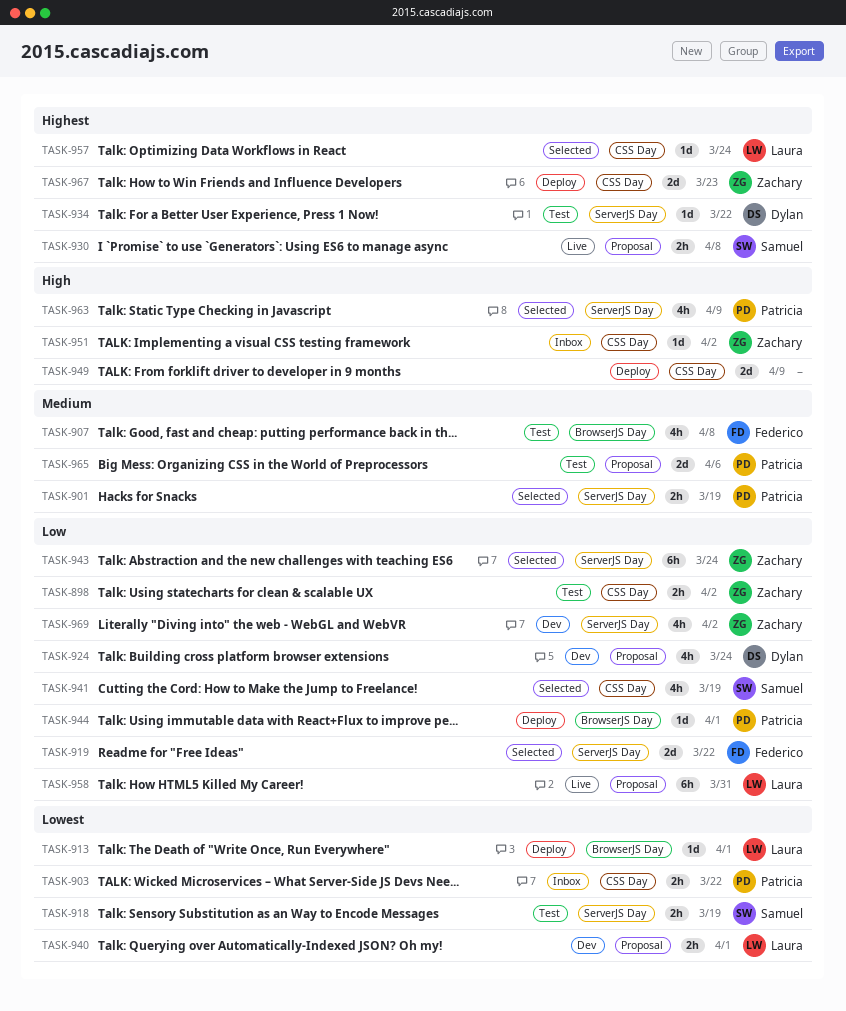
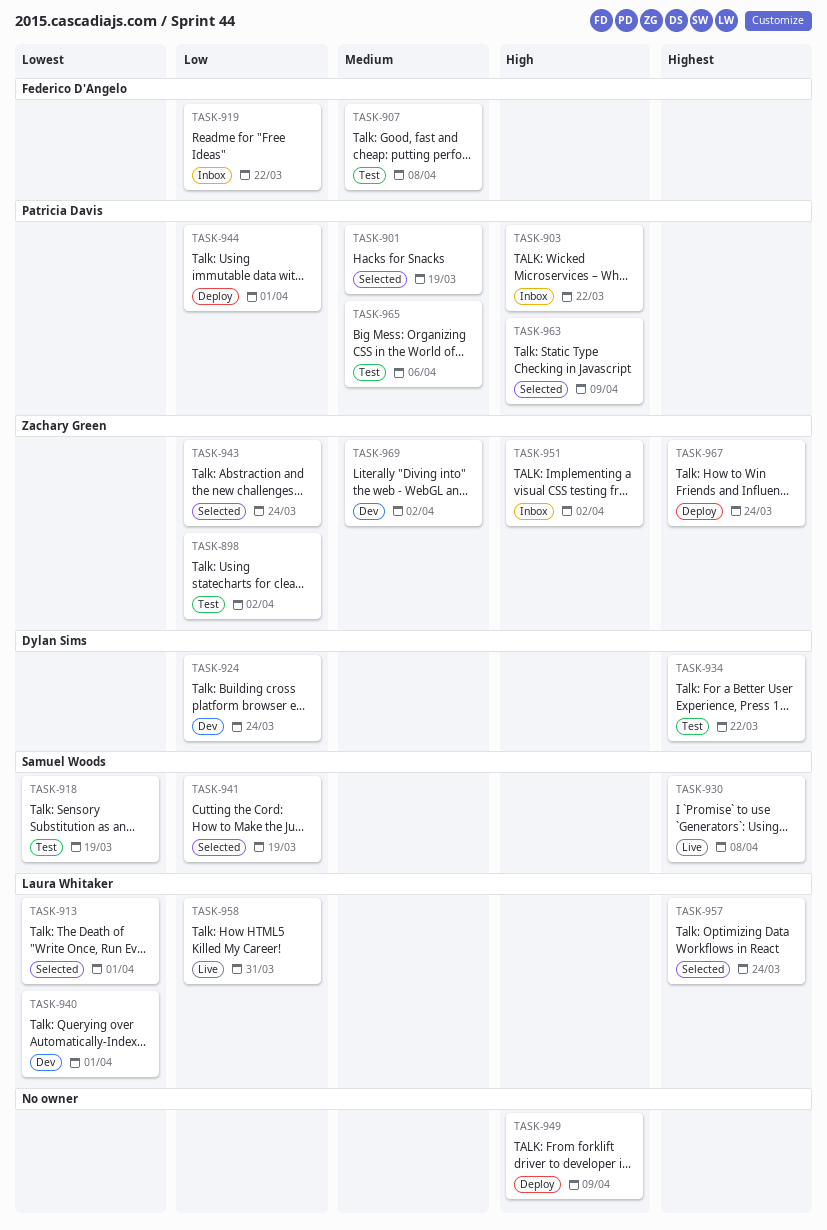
TASK-903, priority: Lowest -> High
TASK-913, status: Deploy -> Selected
TASK-919, status: Selected -> Inbox
TASK-967, due: Mar 23 -> Mar 24
TASK-969, priority: Low -> Medium

